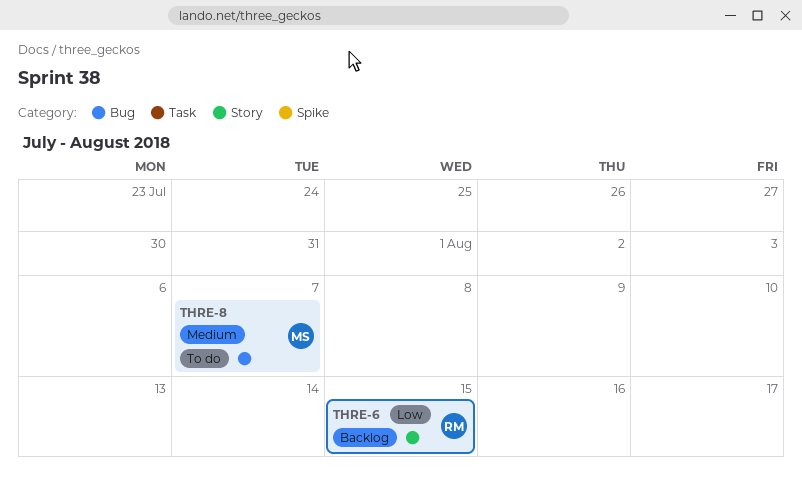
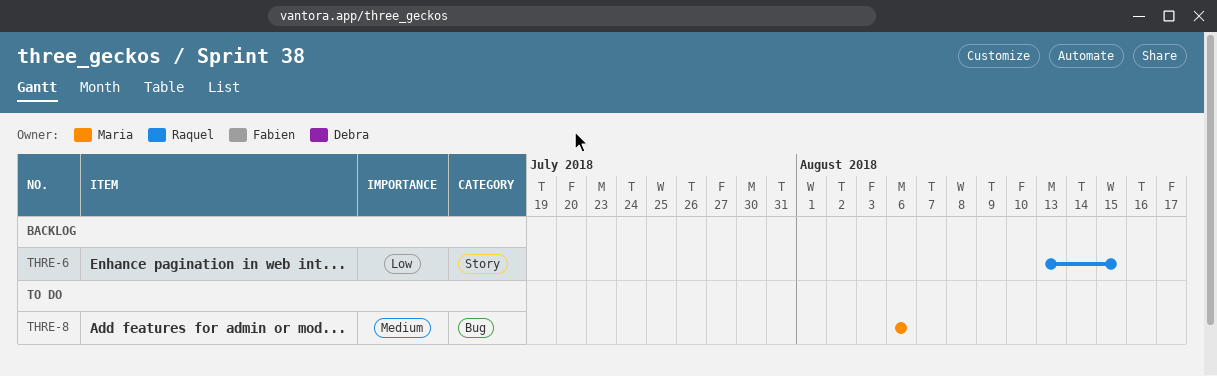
THRE-8, due: Aug 7 -> Aug 6

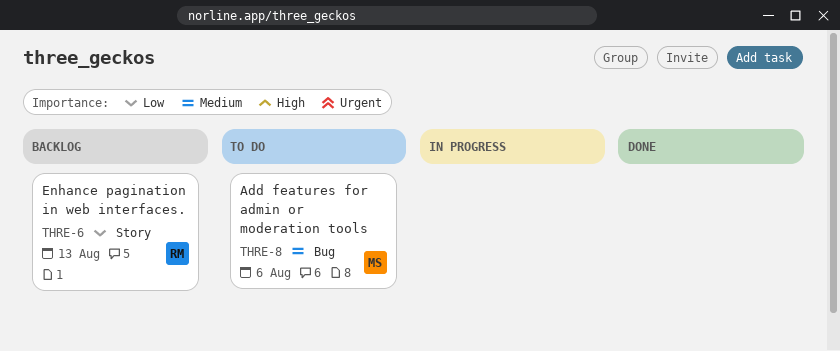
THRE-6, due: Aug 15 -> Aug 13

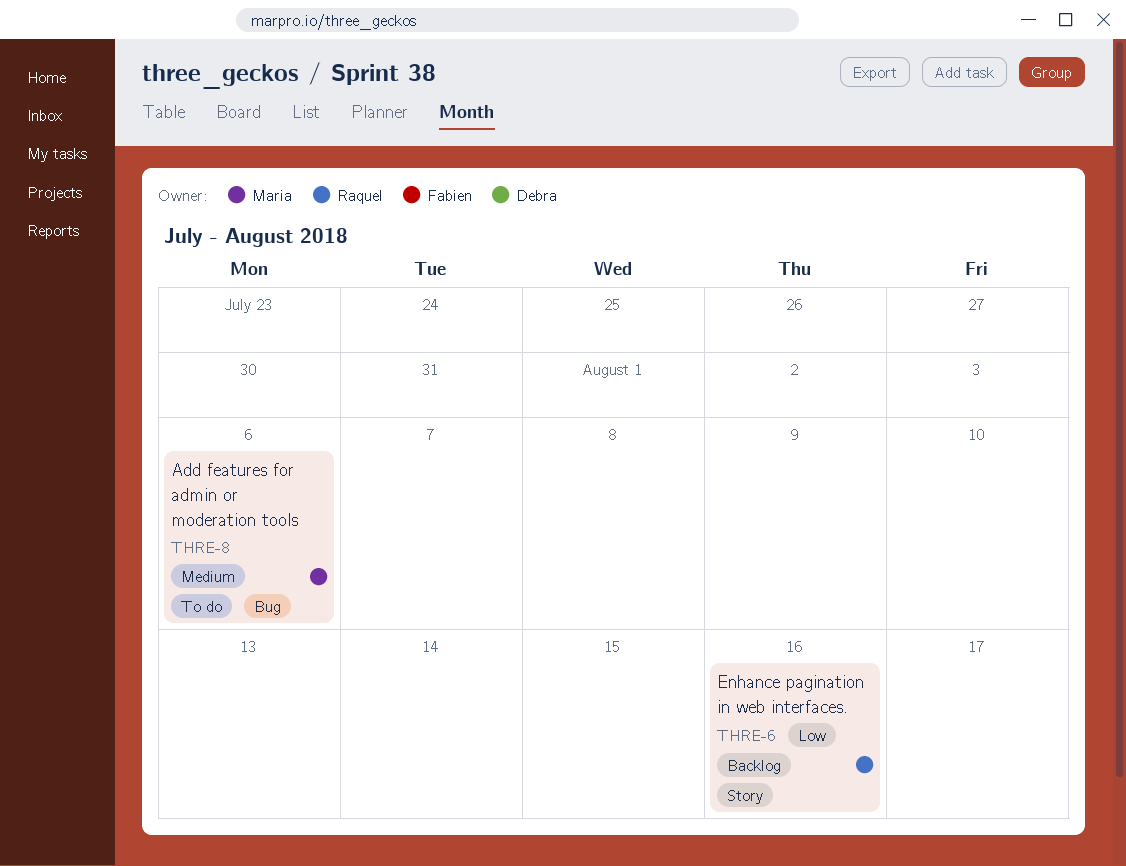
THRE-6, due: Aug 13 -> Aug 16

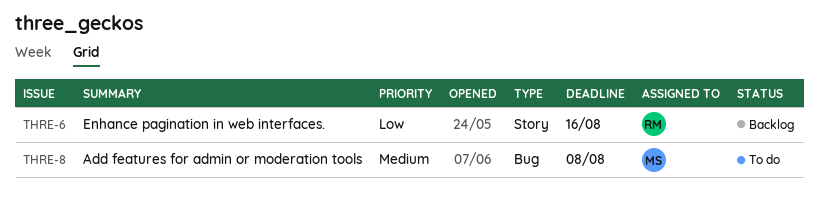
THRE-8, due: Aug 6 -> Aug 8

